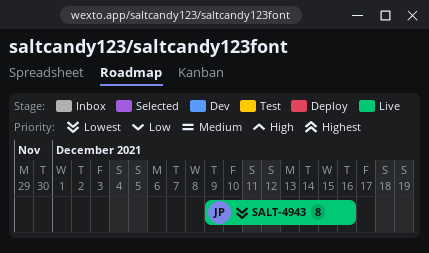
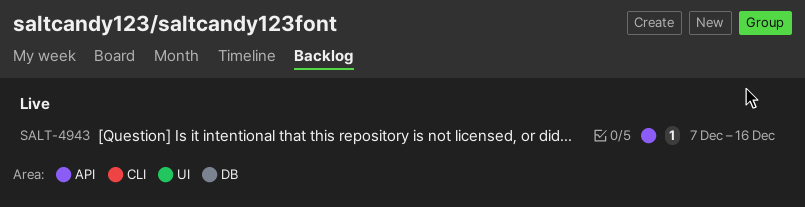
SALT-4943, estimate: 8 -> 1
SALT-4943, start: Dec 9 -> Dec 7

